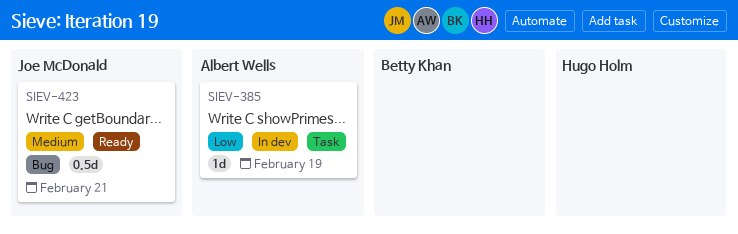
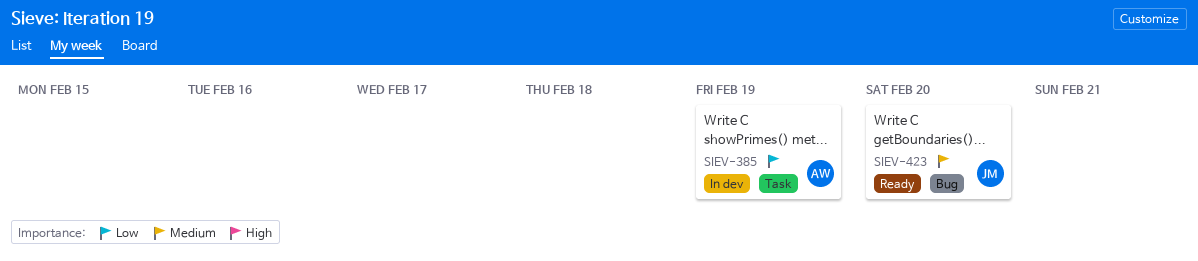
SIEV-423, due: Feb 21 -> Feb 20

